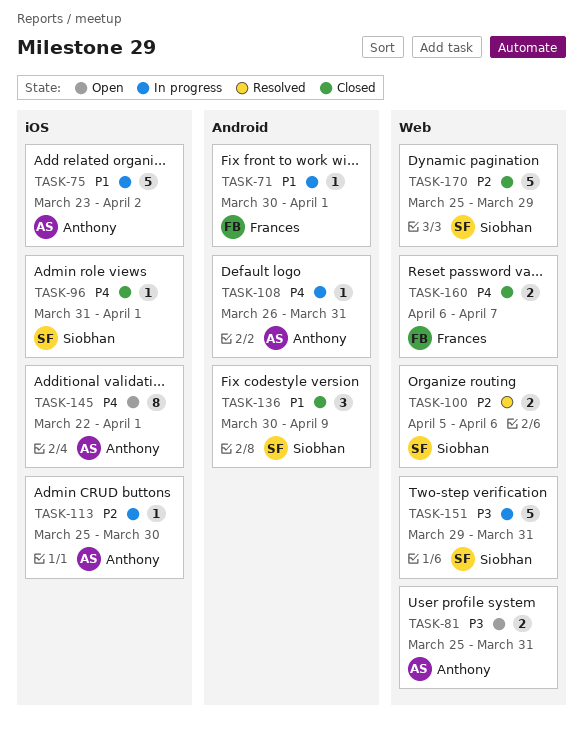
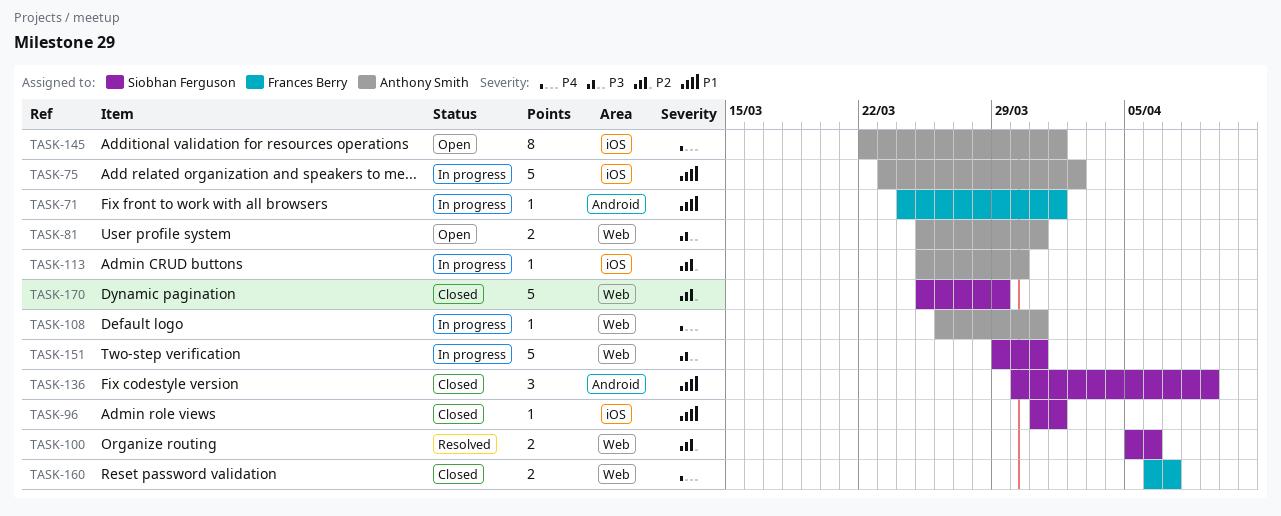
TASK-71, start: Mar 30 -> Mar 24
TASK-96, priority: P4 -> P1
TASK-108, label: Android -> Web

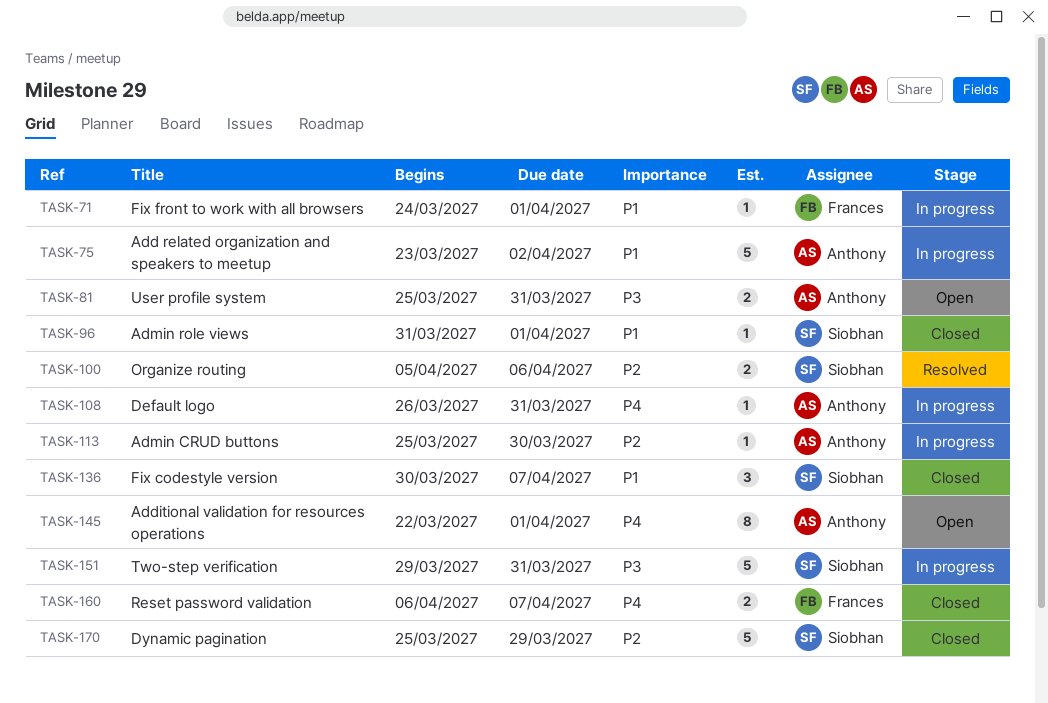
TASK-136, due: Apr 9 -> Apr 7

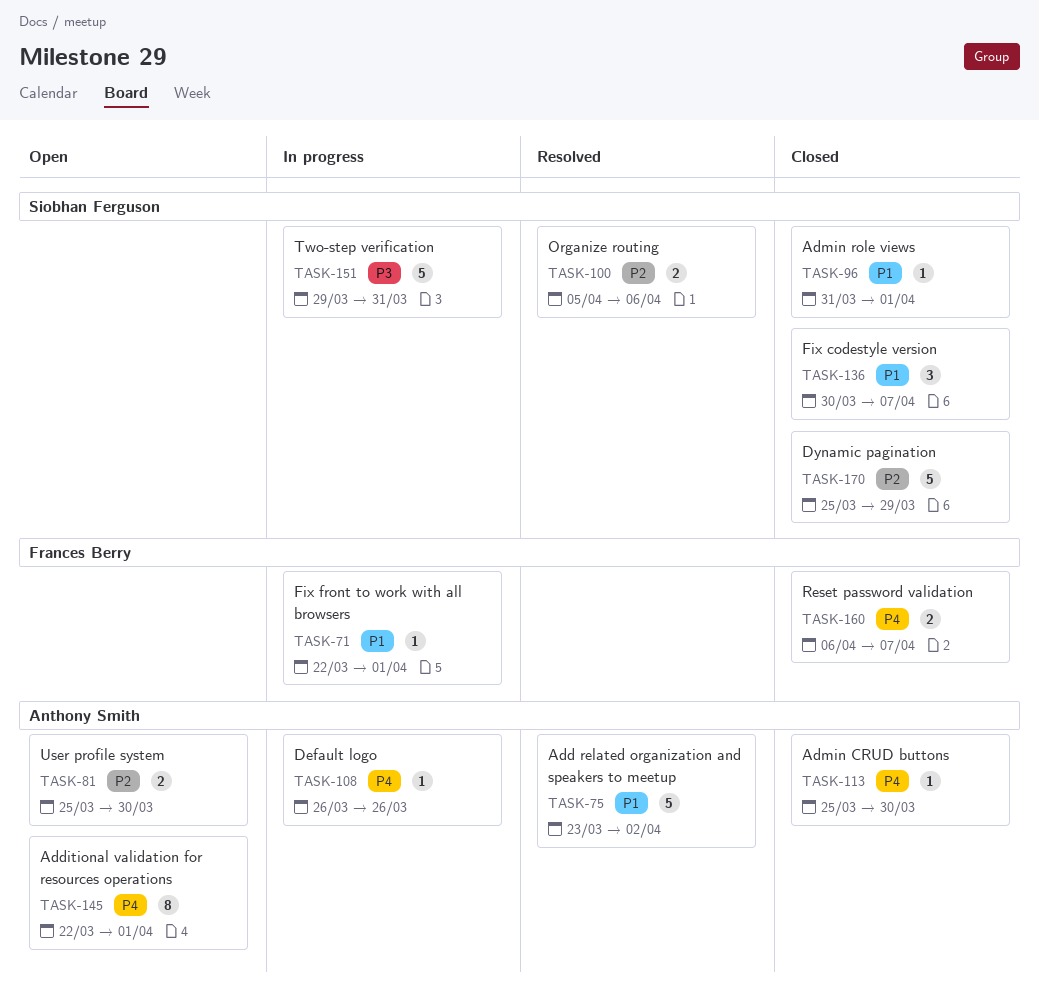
TASK-71, start: Mar 24 -> Mar 22
TASK-75, status: In progress -> Resolved
TASK-81, priority: P3 -> P2
TASK-81, due: Mar 31 -> Mar 30
TASK-108, due: Mar 31 -> Mar 26
TASK-113, status: In progress -> Closed
TASK-113, priority: P2 -> P4

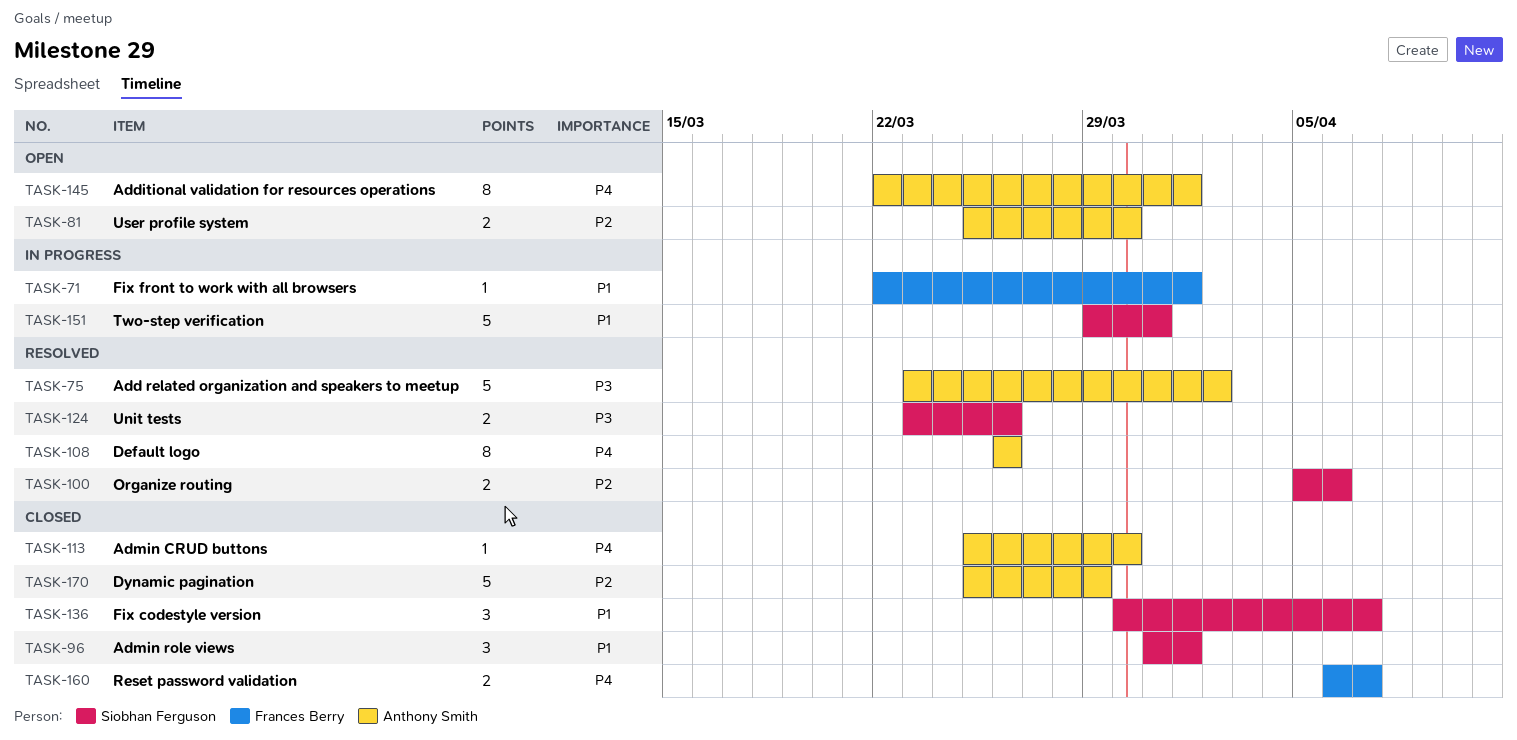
TASK-75, priority: P1 -> P3
TASK-96, estimate: 1 -> 3
TASK-108, status: In progress -> Resolved
TASK-108, estimate: 1 -> 8
TASK-124: none -> present
TASK-151, priority: P3 -> P1
TASK-170, owner: Siobhan Ferguson -> Anthony Smith

